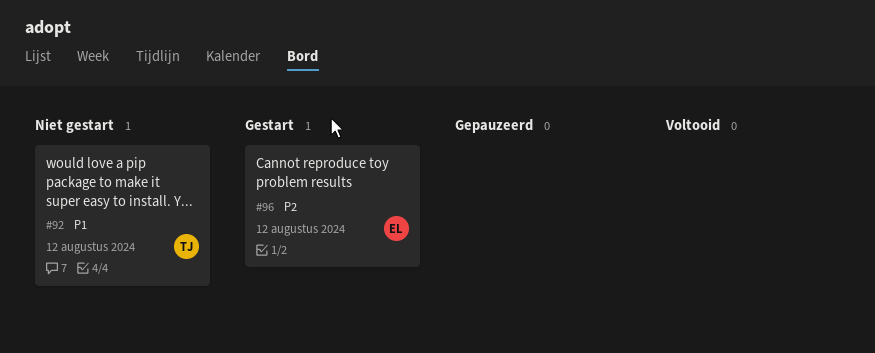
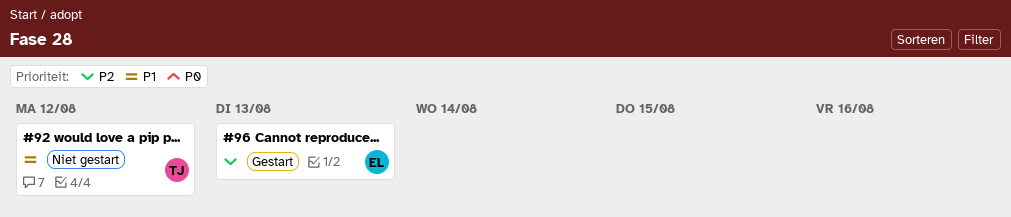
#96, due: Aug 12 -> Aug 13

